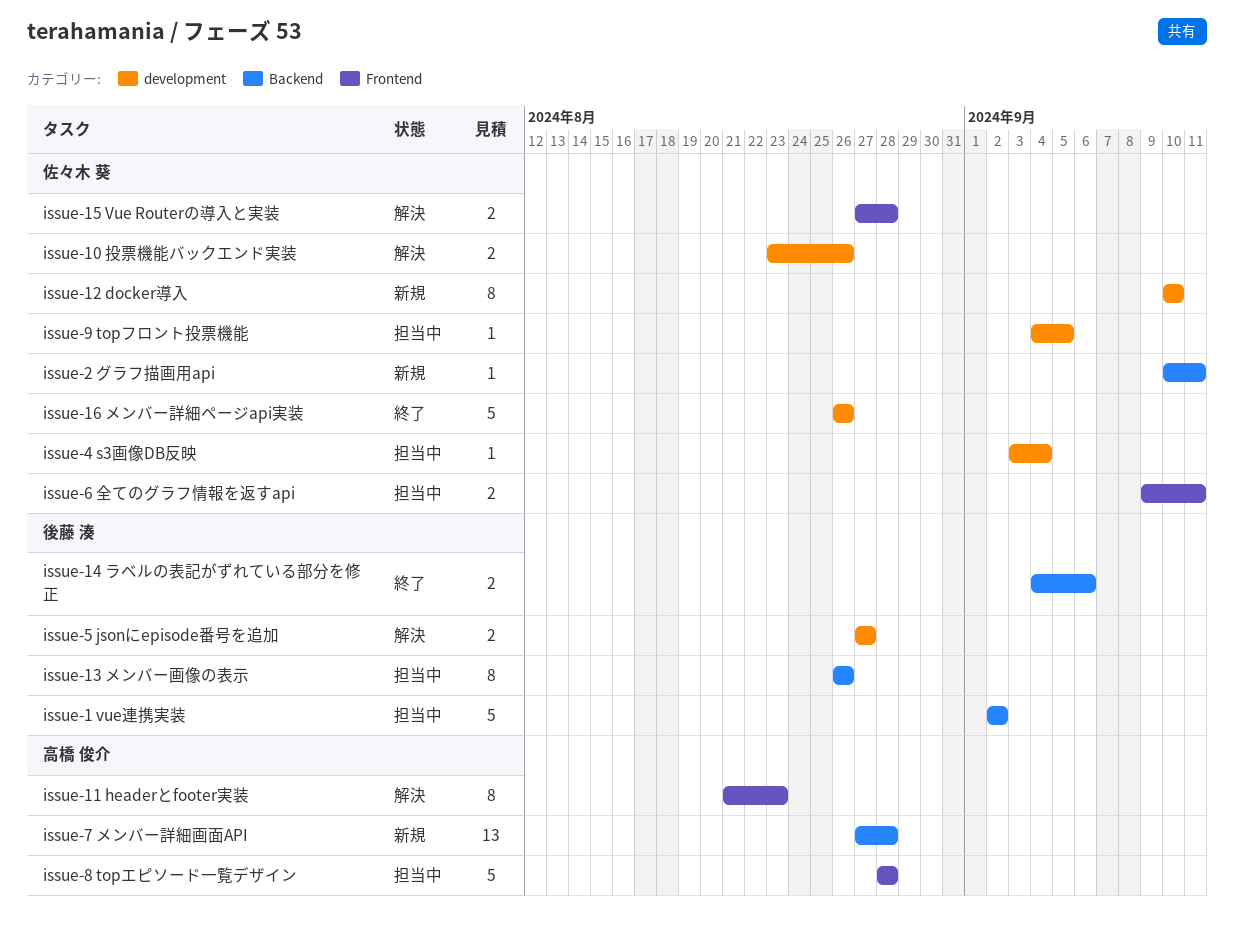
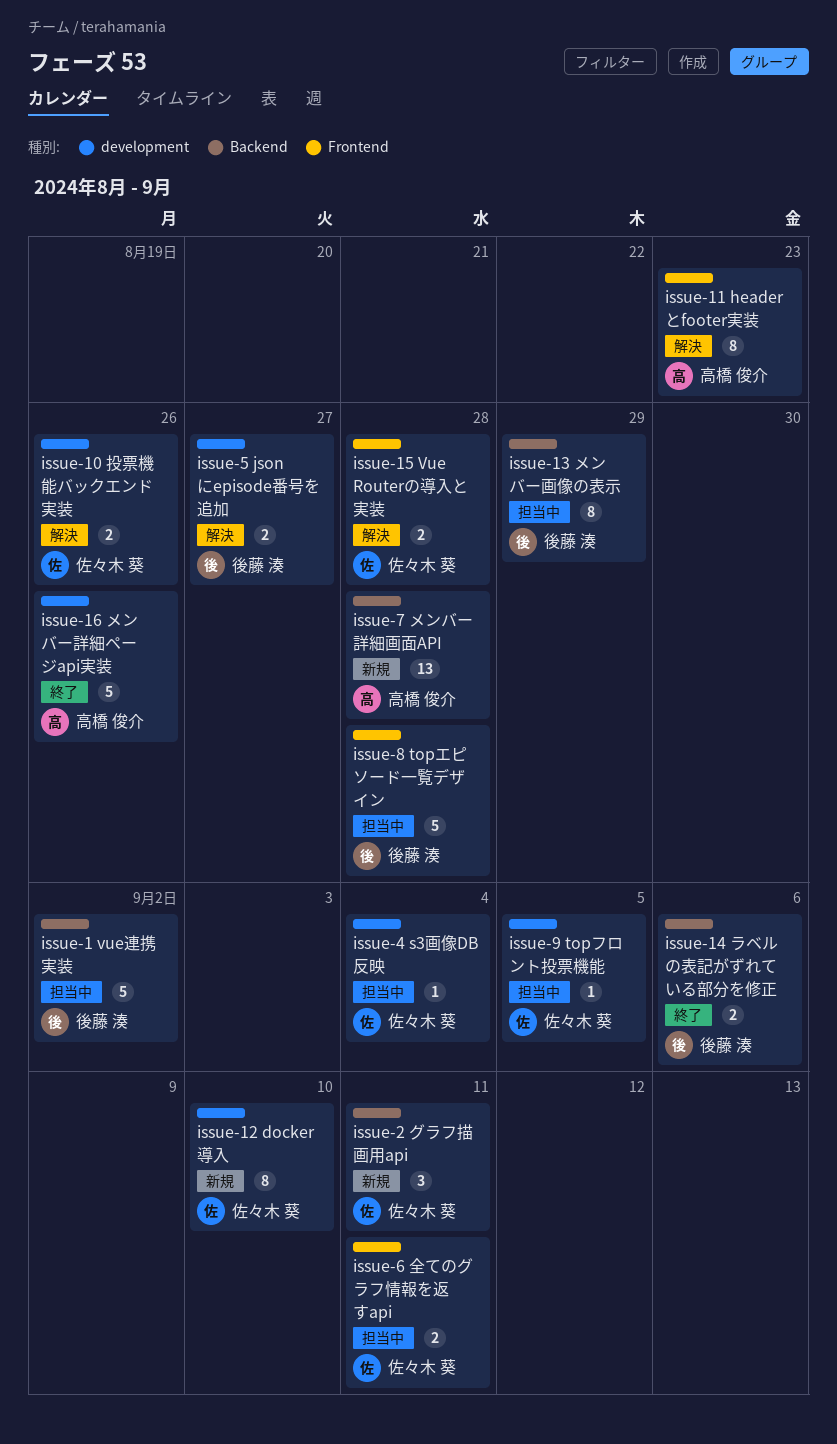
issue-13 メンバー画像の表示, due: Aug 26 -> Aug 29
issue-16 メンバー詳細ページapi実装, owner: 佐々木 葵 -> 高橋 俊介
issue-2 グラフ描画用api, estimate: 1 -> 3
issue-8 topエピソード一覧デザイン, owner: 高橋 俊介 -> 後藤 湊

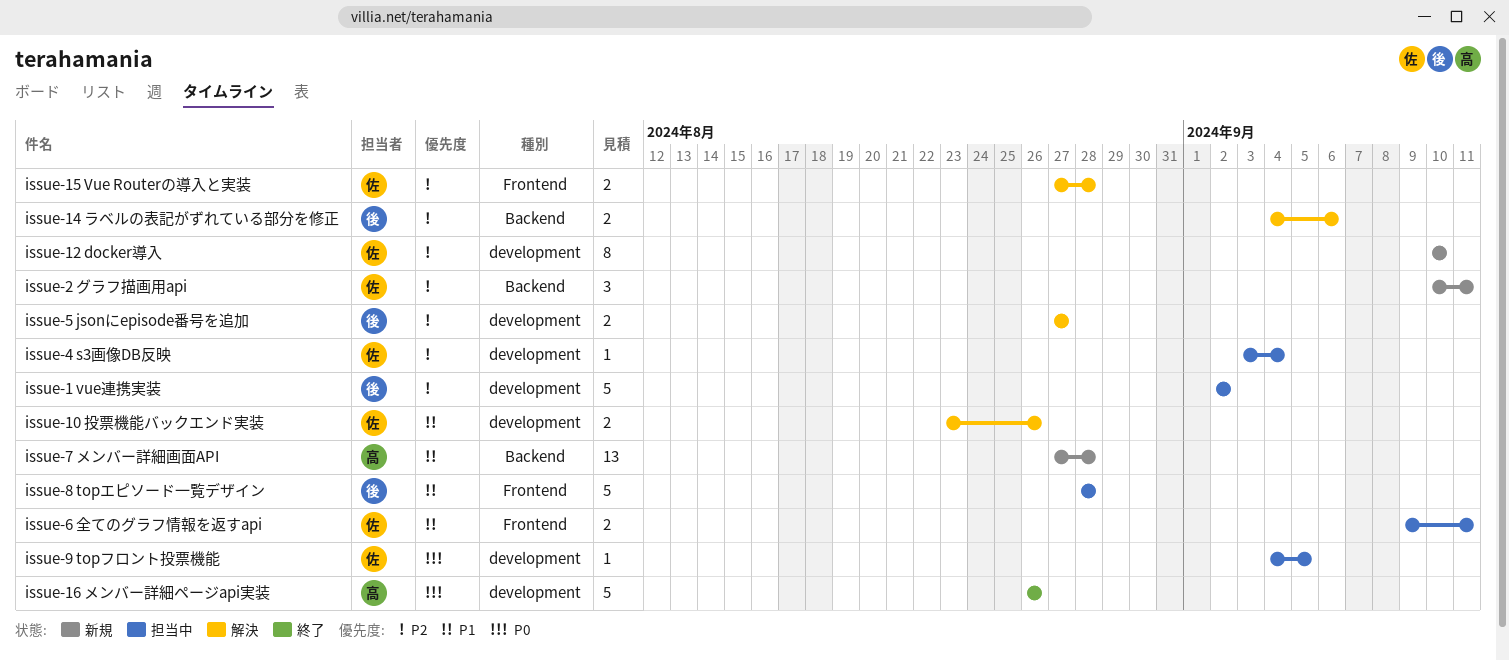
issue-1 vue連携実装, label: Backend -> development
issue-11 headerとfooter実装: present -> none
issue-13 メンバー画像の表示: present -> none
issue-14 ラベルの表記がずれている部分を修正, status: 終了 -> 解決

